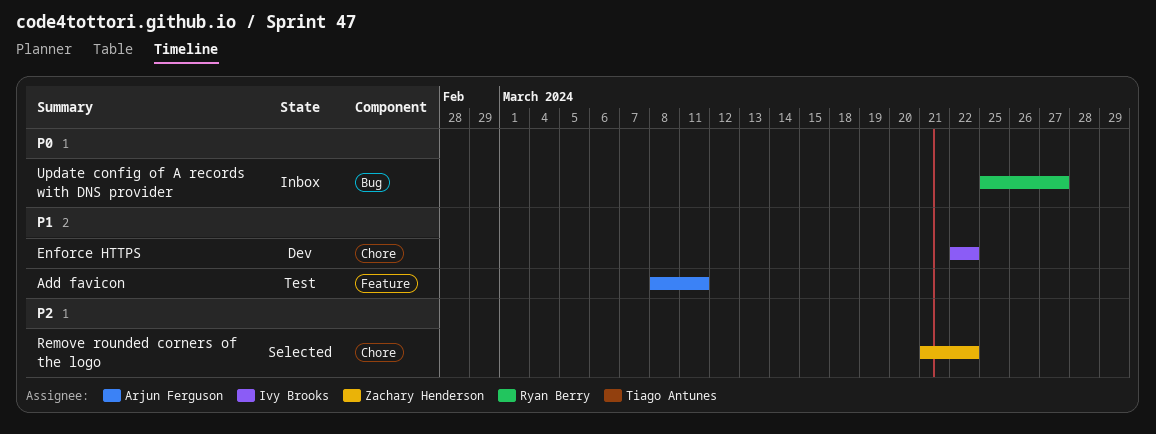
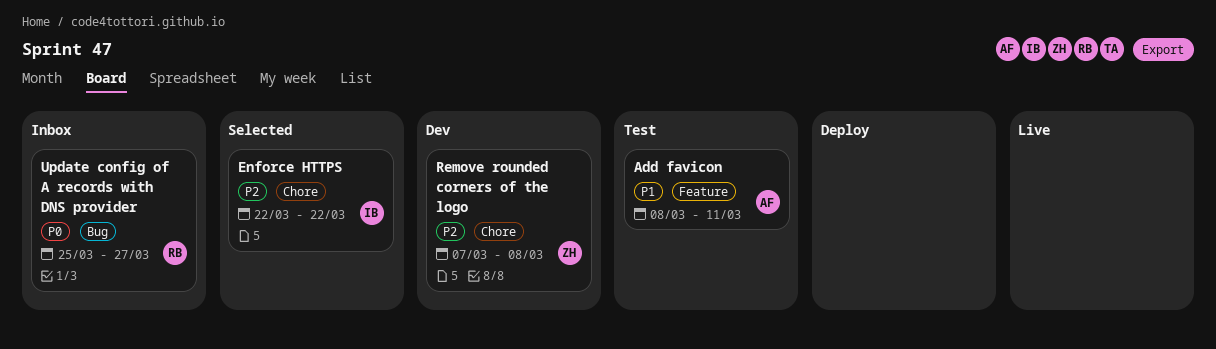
Enforce HTTPS, status: Dev -> Selected
Enforce HTTPS, priority: P1 -> P2
Remove rounded corners of the logo, status: Selected -> Dev
Remove rounded corners of the logo, start: Mar 21 -> Mar 7
Remove rounded corners of the logo, due: Mar 22 -> Mar 8

